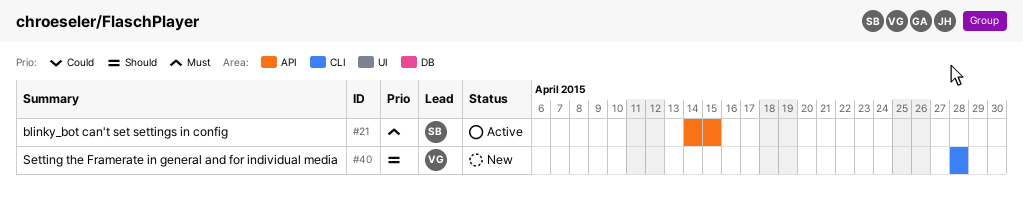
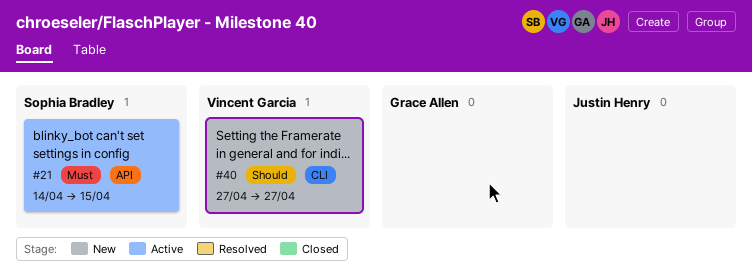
#40, start: Apr 28 -> Apr 27
#40, due: Apr 28 -> Apr 27

